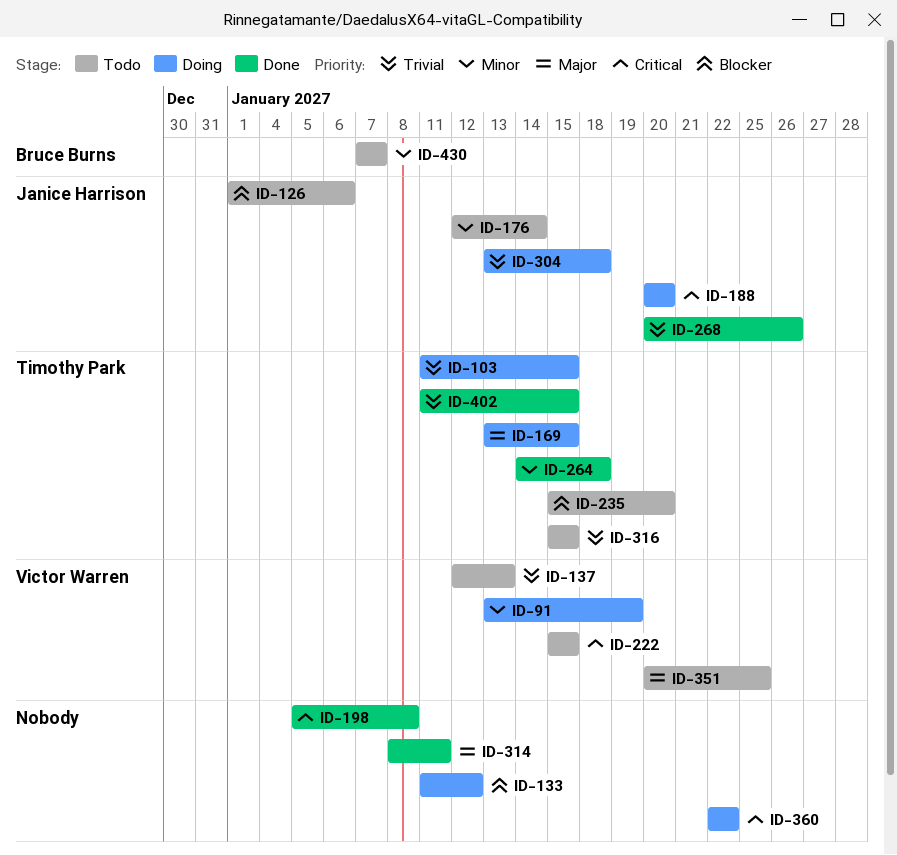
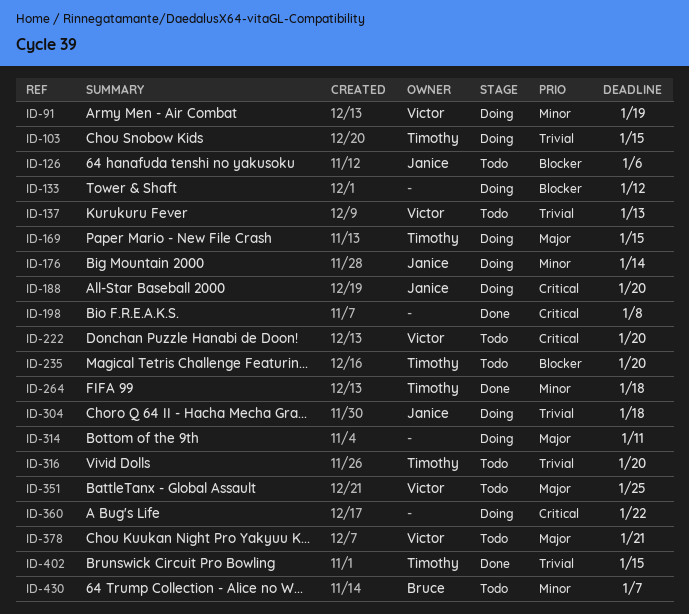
ID-176, status: Todo -> Doing
ID-222, due: Jan 15 -> Jan 20
ID-268: present -> none
ID-314, status: Done -> Doing
ID-316, due: Jan 15 -> Jan 20
ID-378: none -> present

